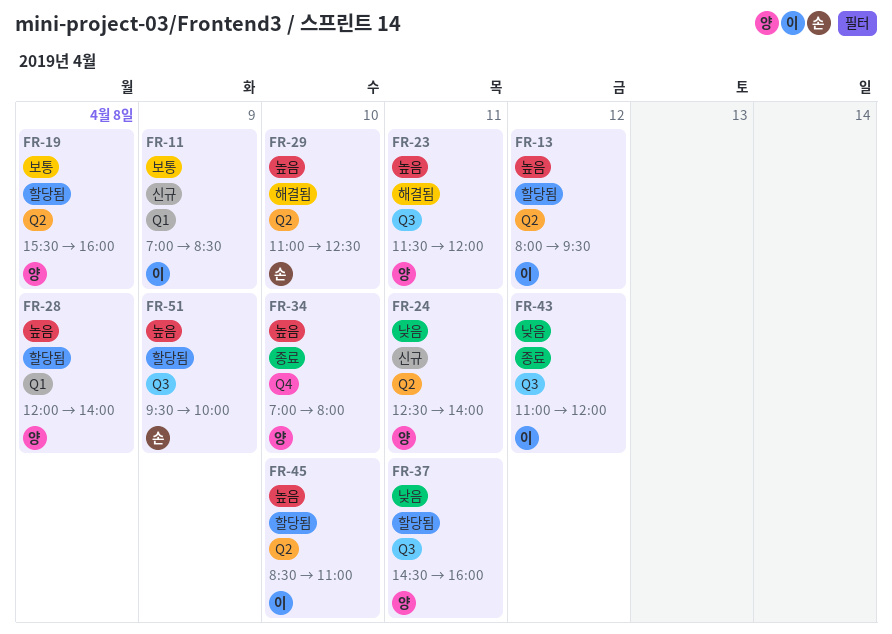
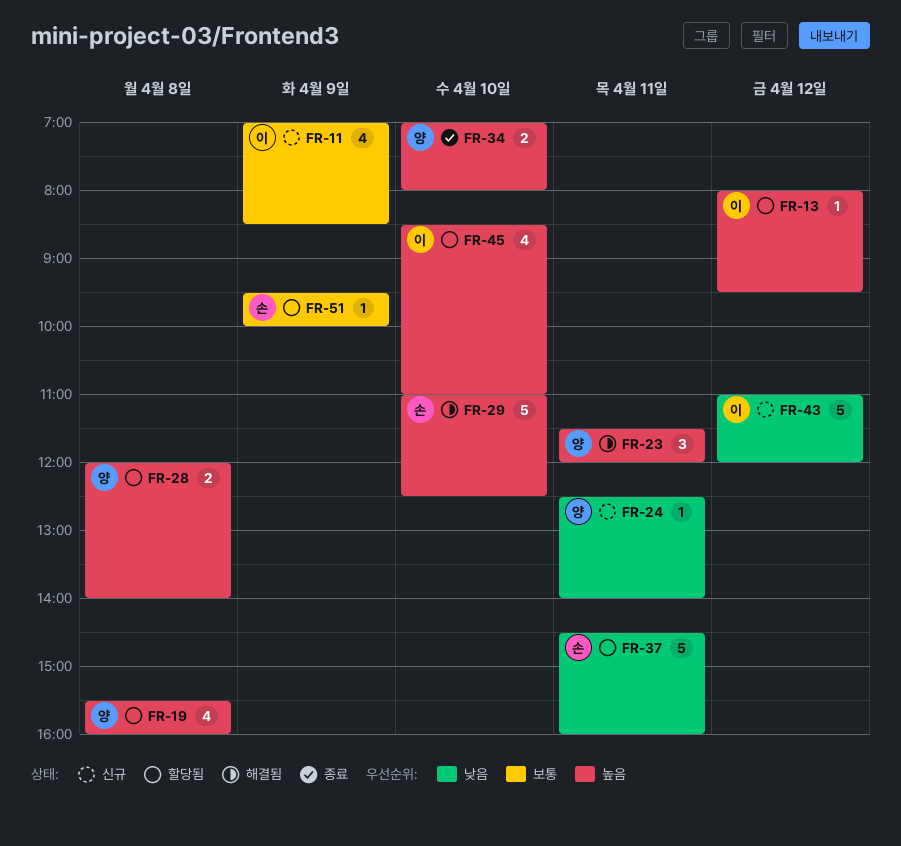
FR-19, priority: 보통 -> 높음
FR-37, owner: 양 -> 손
FR-43, status: 종료 -> 신규
FR-51, priority: 높음 -> 보통

